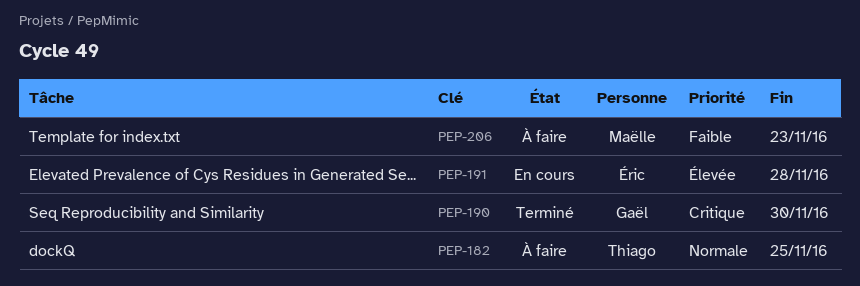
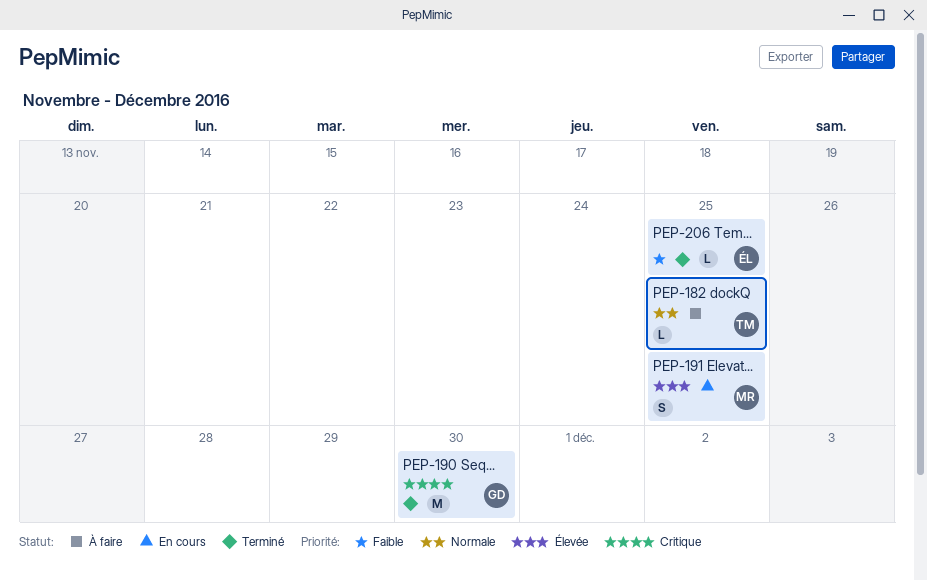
PEP-191, owner: Éric -> Maëlle
PEP-191, due: Nov 28 -> Nov 25
PEP-206, status: À faire -> Terminé
PEP-206, owner: Maëlle -> Éric
PEP-206, due: Nov 23 -> Nov 25

